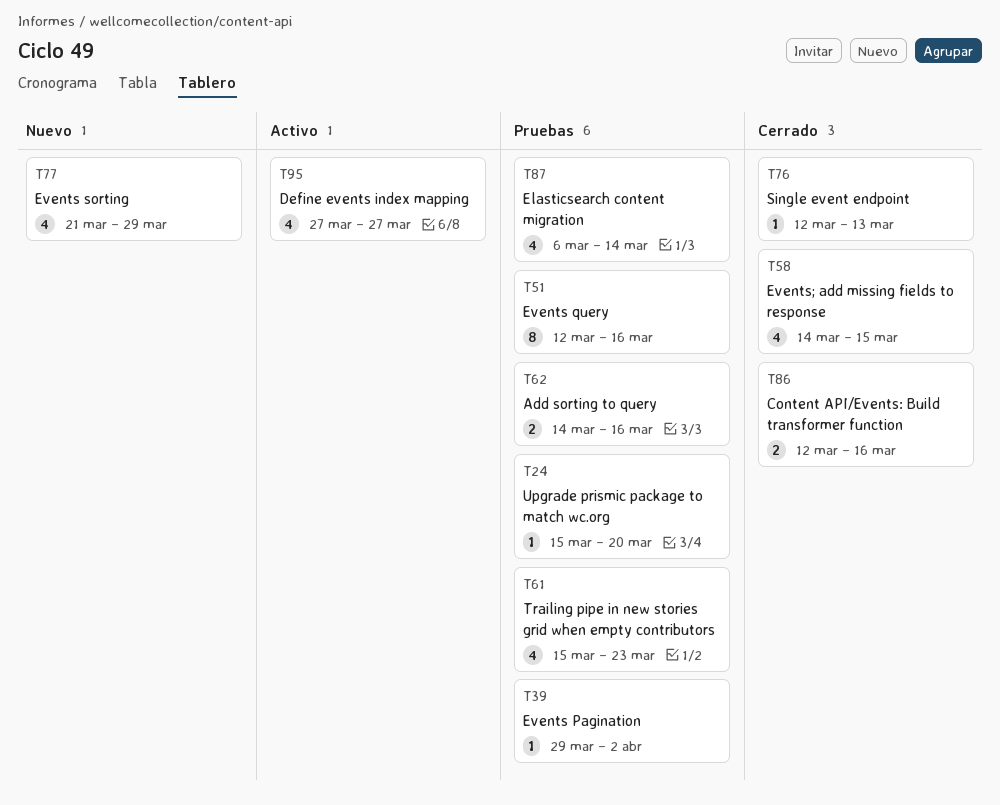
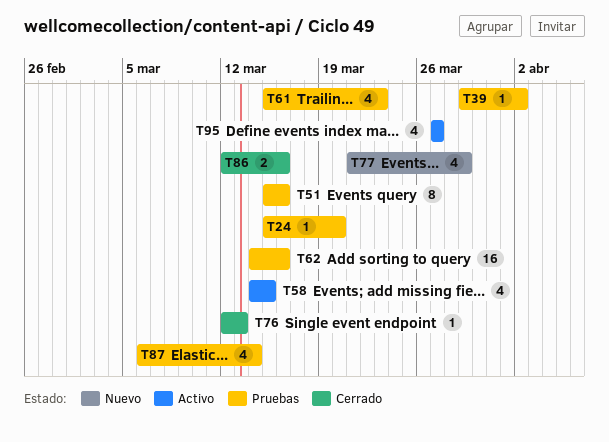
T51, start: Mar 12 -> Mar 15
T58, status: Cerrado -> Activo
T62, estimate: 2 -> 16

